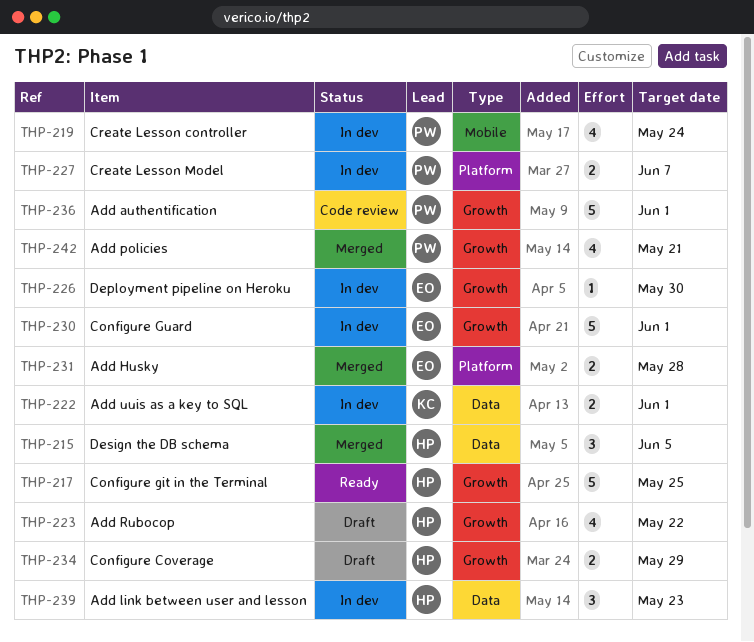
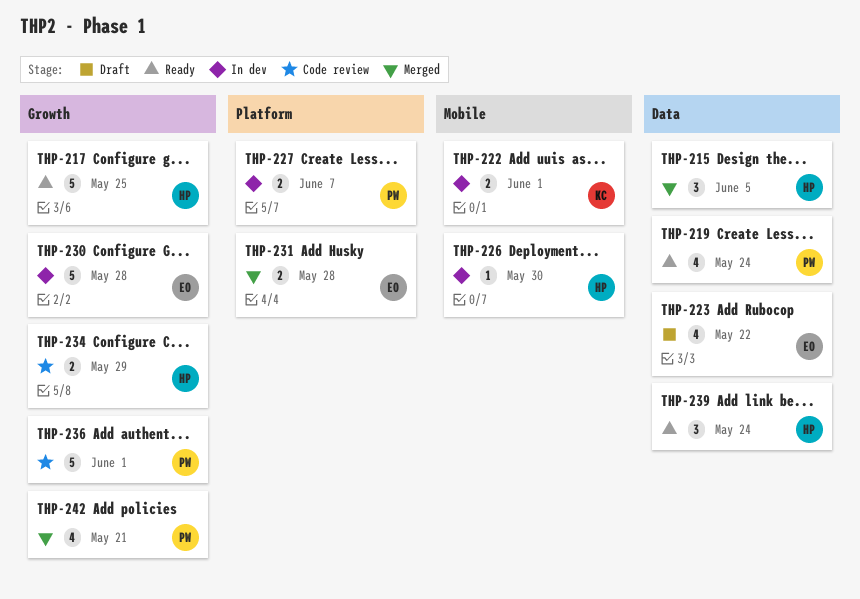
THP-219, status: In dev -> Ready
THP-219, label: Mobile -> Data
THP-222, label: Data -> Mobile
THP-223, owner: HP -> EO
THP-223, label: Growth -> Data
THP-226, owner: EO -> HP
THP-226, label: Growth -> Mobile
THP-230, due: Jun 1 -> May 28
THP-234, status: Draft -> Code review
THP-239, status: In dev -> Ready
THP-239, due: May 23 -> May 24

